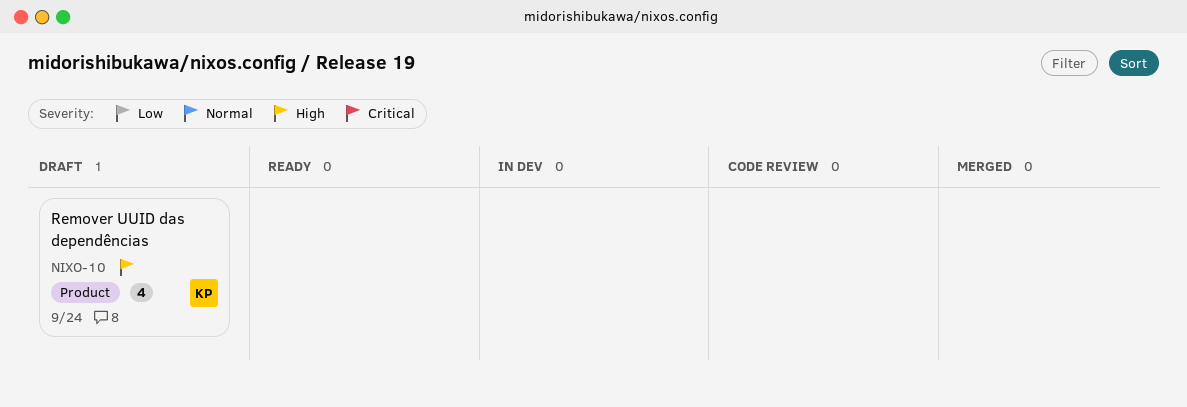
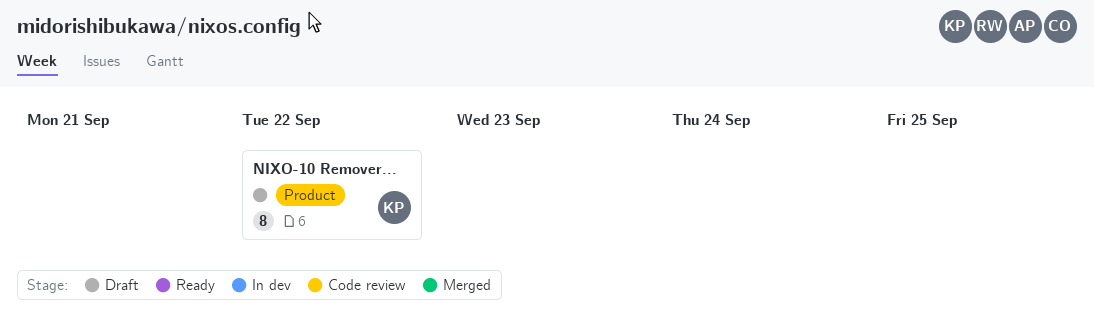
NIXO-10, estimate: 4 -> 8
NIXO-10, due: Sep 24 -> Sep 22

